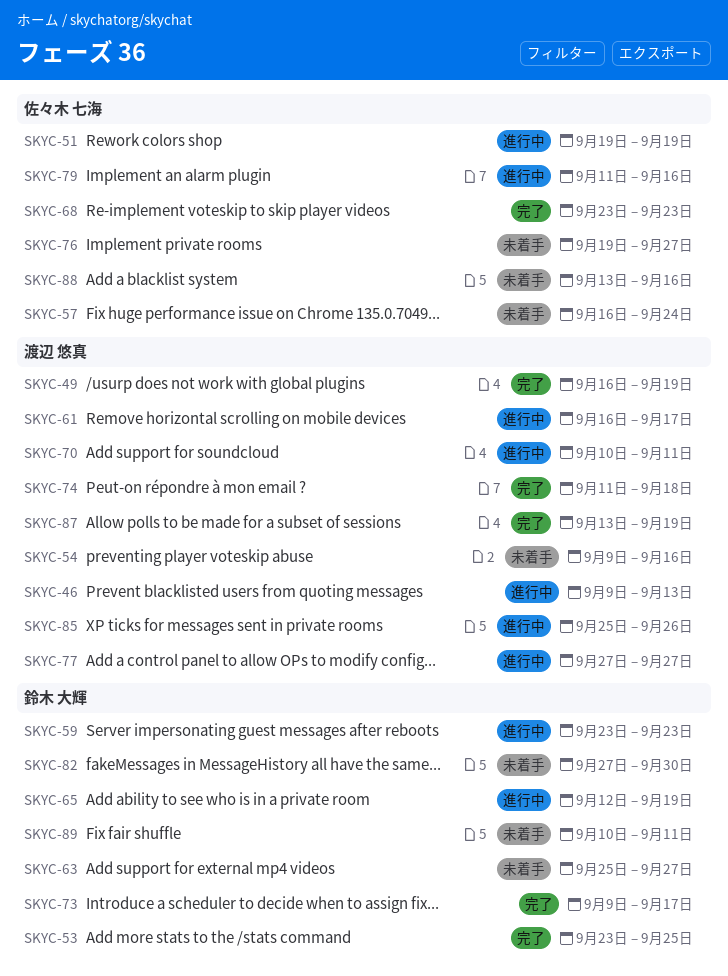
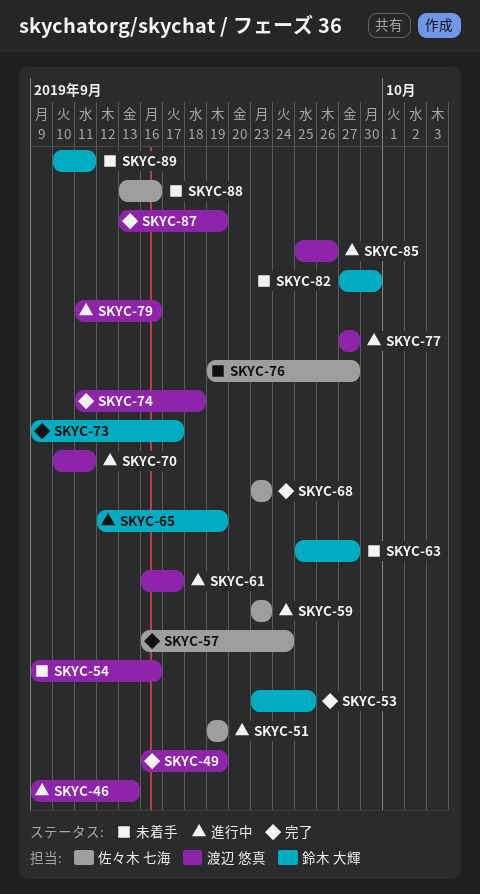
SKYC-57, status: 未着手 -> 完了
SKYC-59, owner: 鈴木 大輝 -> 佐々木 七海
SKYC-79, owner: 佐々木 七海 -> 渡辺 悠真

